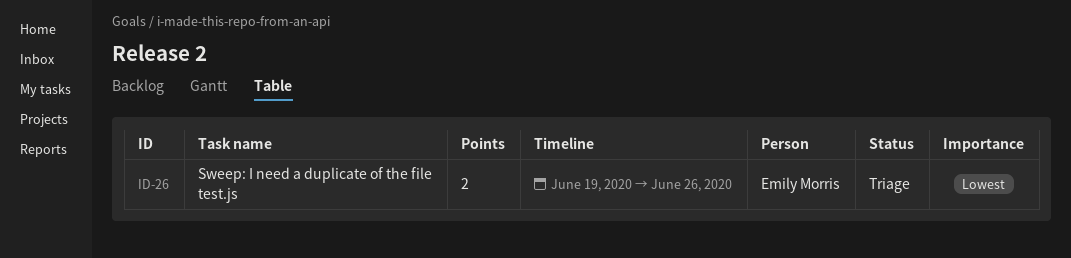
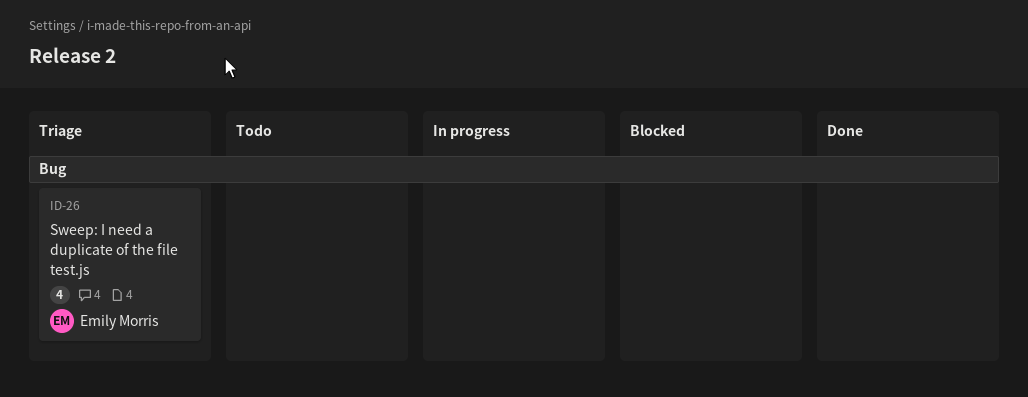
ID-26, estimate: 2 -> 4

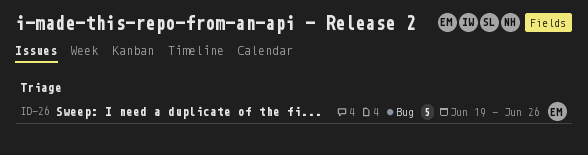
ID-26, estimate: 4 -> 5

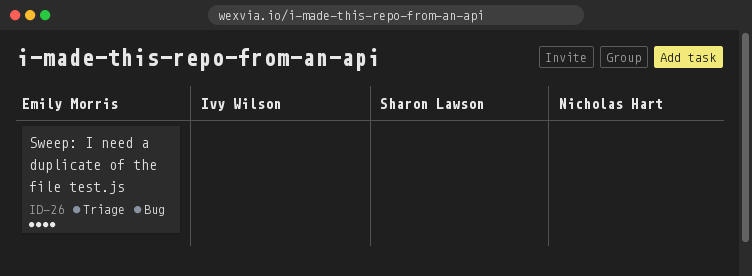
ID-26, estimate: 5 -> 4

